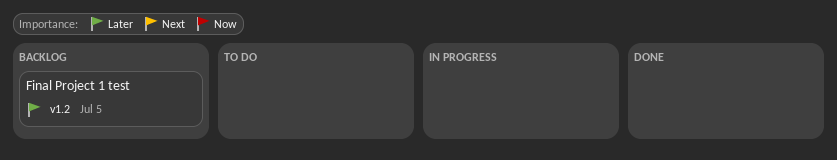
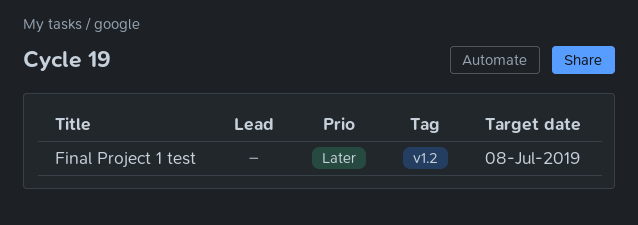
Final Project 1 test, due: Jul 5 -> Jul 8

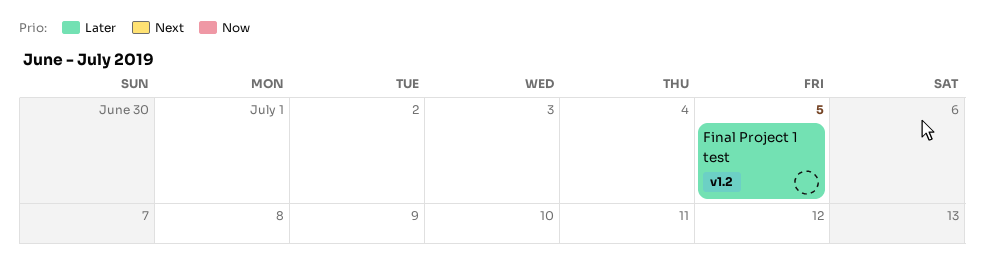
Final Project 1 test, due: Jul 8 -> Jul 5

